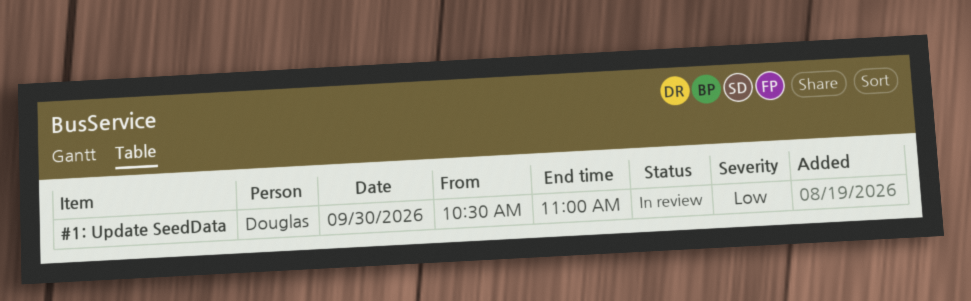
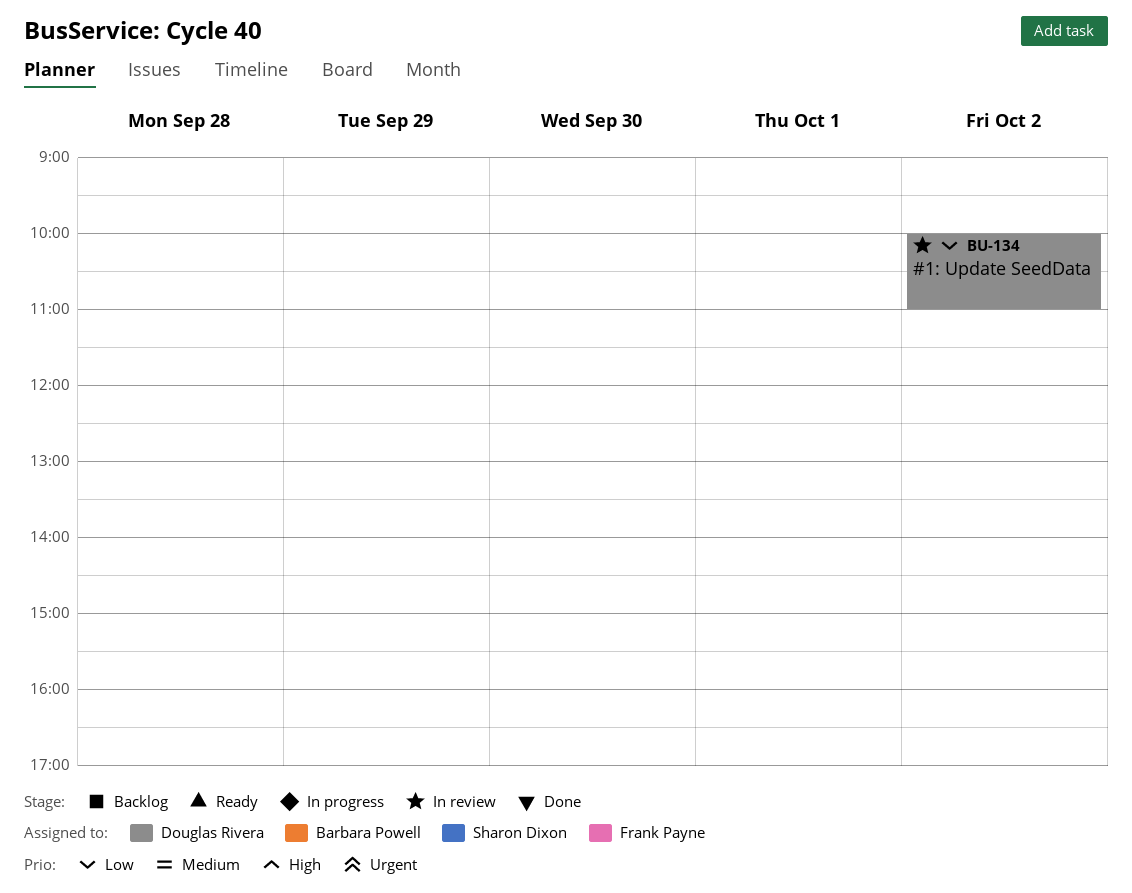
#1: Update SeedData, day: Sep 30 -> Oct 2
#1: Update SeedData, begins: 10:30 -> 10:00

